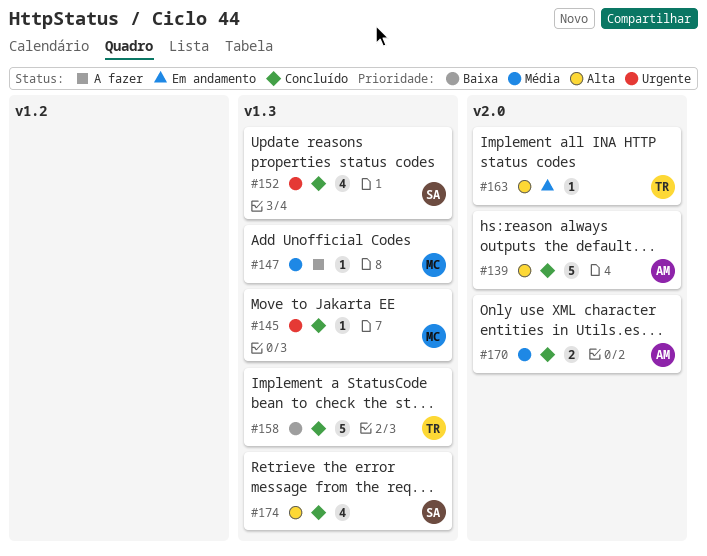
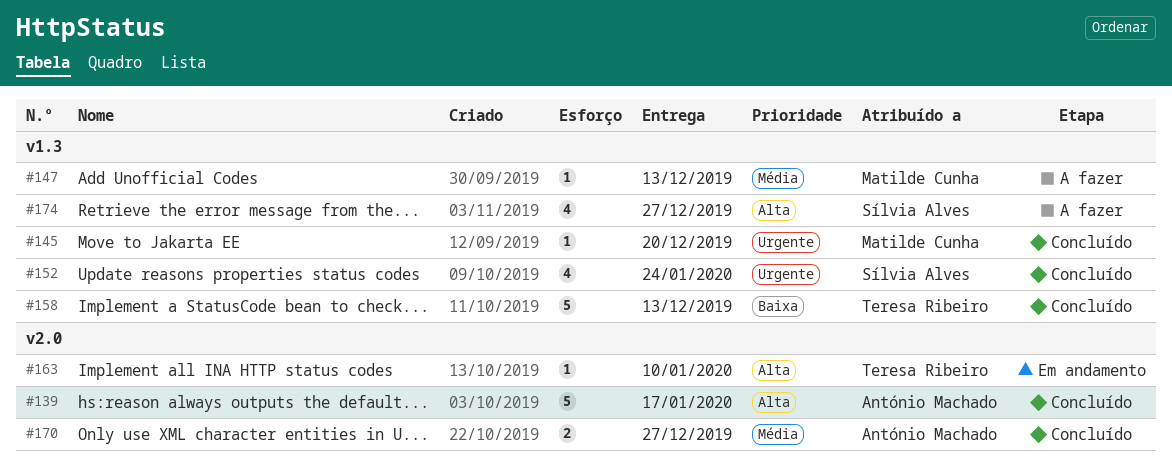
#174, status: Concluído -> A fazer

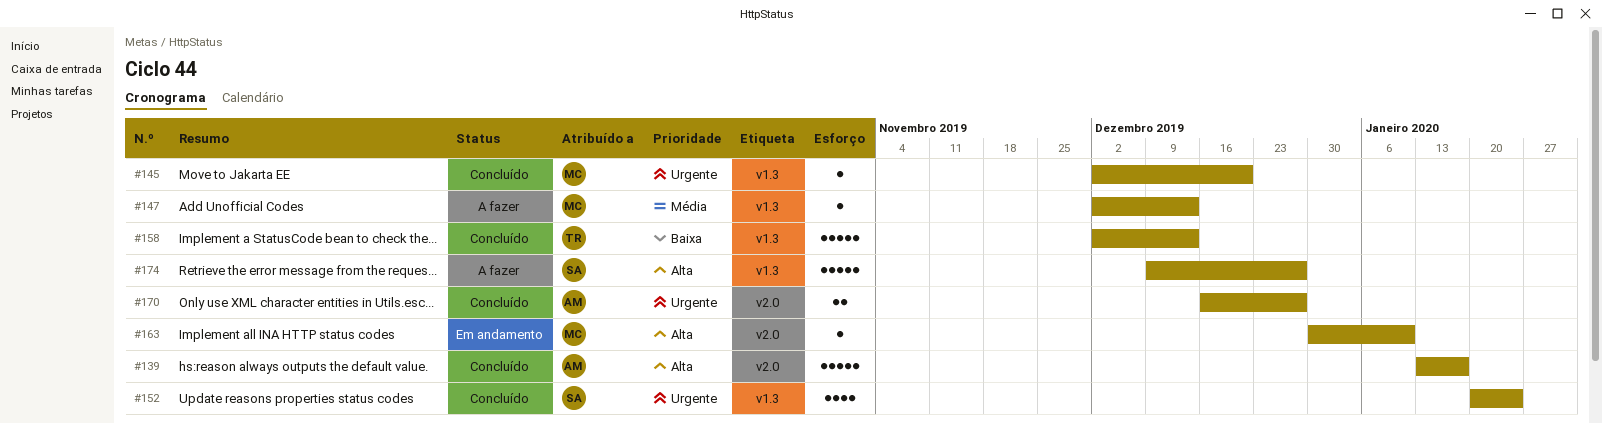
#163, owner: Teresa Ribeiro -> Matilde Cunha
#170, priority: Média -> Urgente
#174, estimate: 4 -> 5

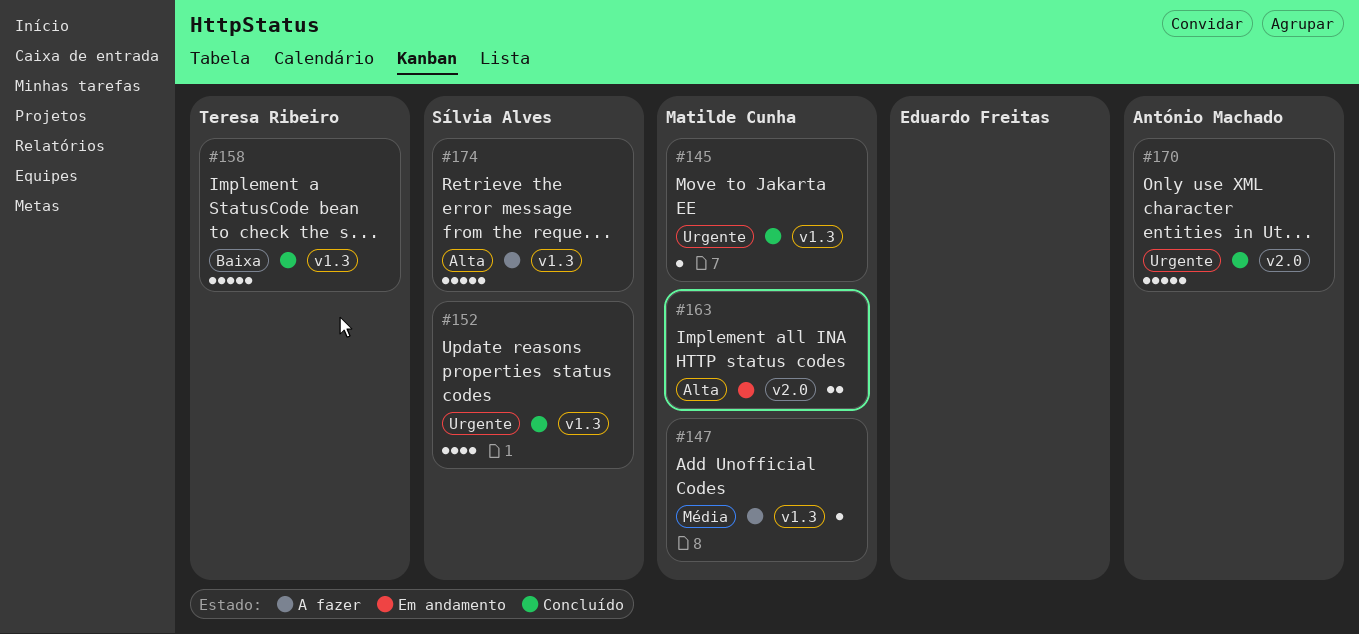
#139: present -> none
#163, estimate: 1 -> 2
#170, estimate: 2 -> 5

